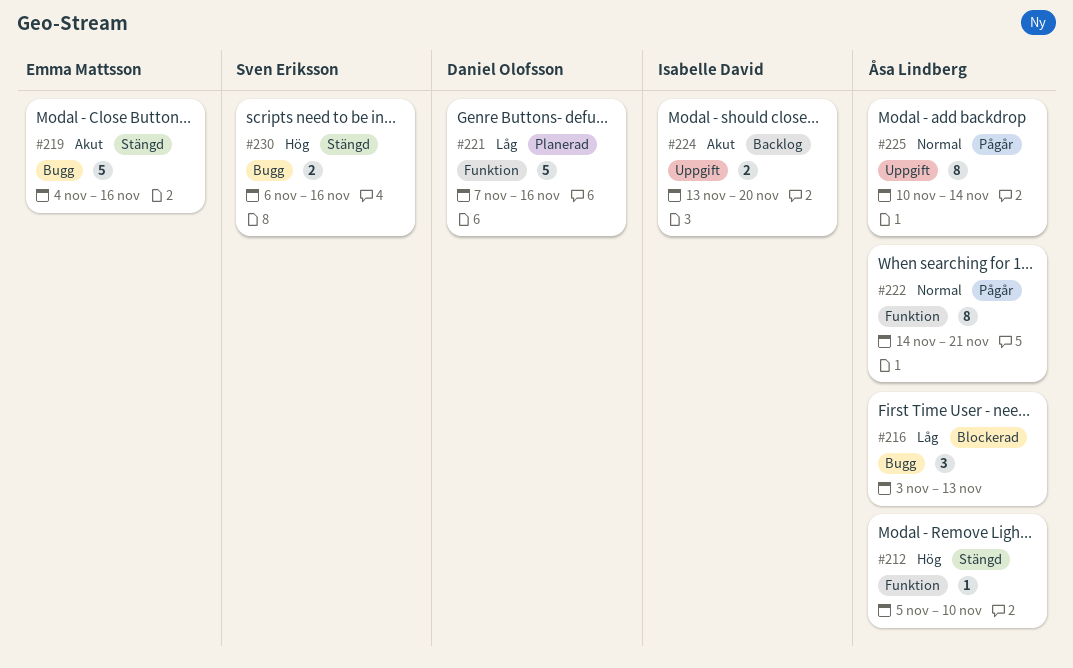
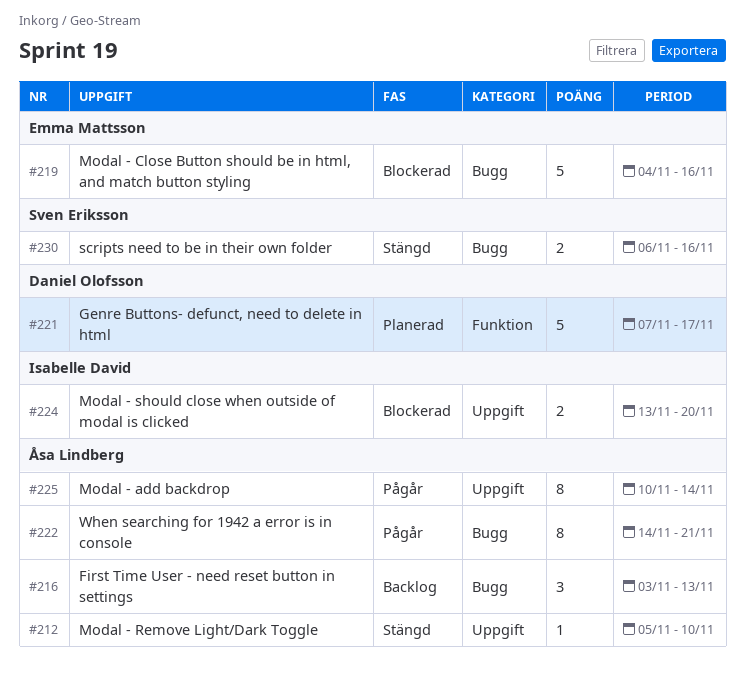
#212, label: Funktion -> Uppgift
#216, status: Blockerad -> Backlog
#219, status: Stängd -> Blockerad
#221, due: Nov 16 -> Nov 17
#222, label: Funktion -> Bugg
#224, status: Backlog -> Blockerad

